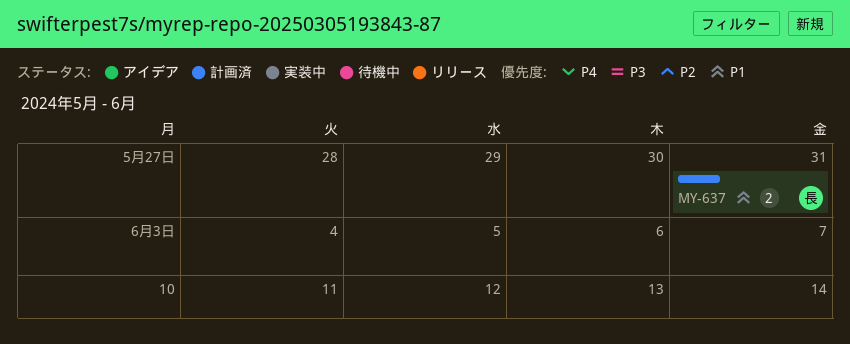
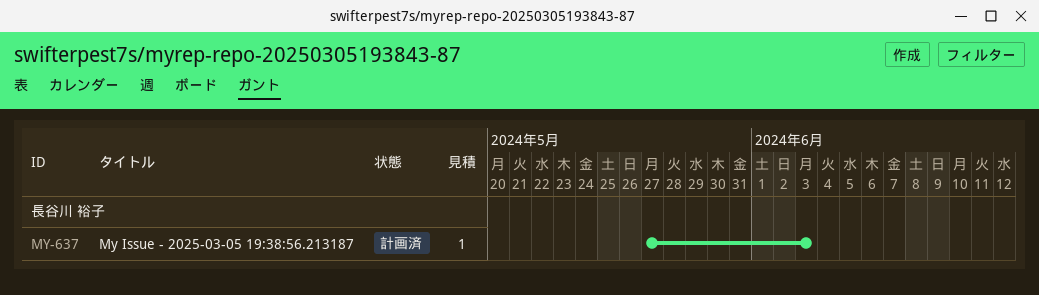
MY-637, estimate: 2 -> 1
MY-637, due: May 31 -> Jun 3

